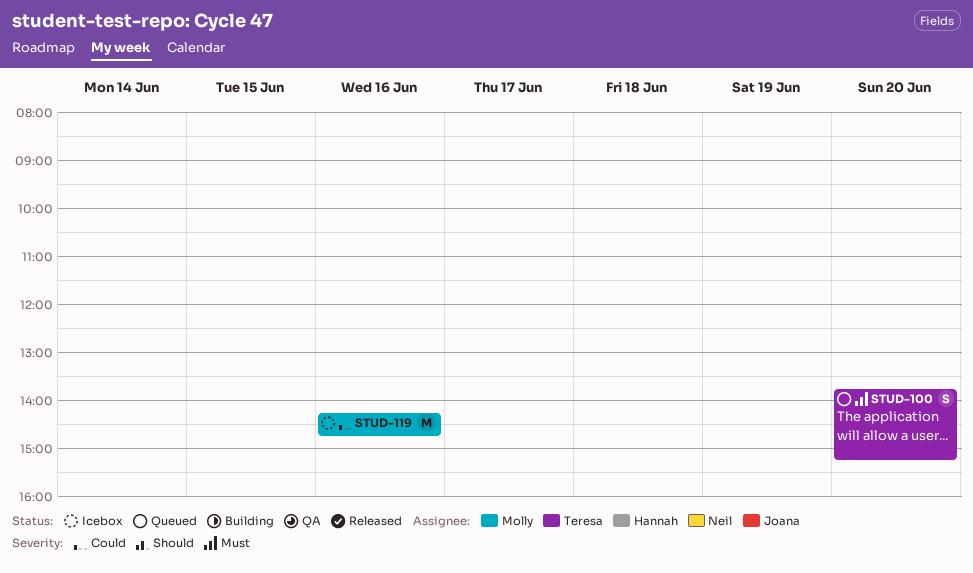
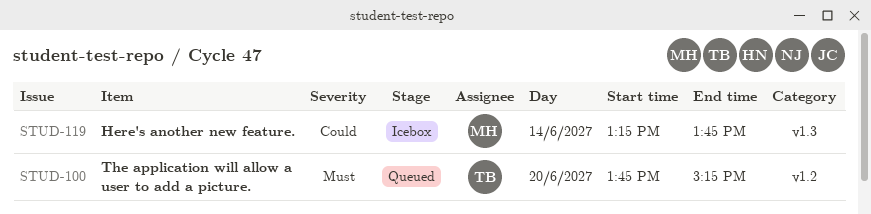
STUD-119, day: Jun 16 -> Jun 14
STUD-119, begins: 14:15 -> 13:15
STUD-119, ends: 14:45 -> 13:45

